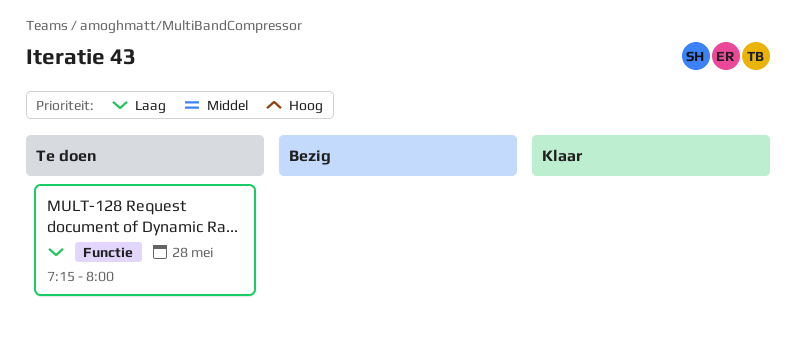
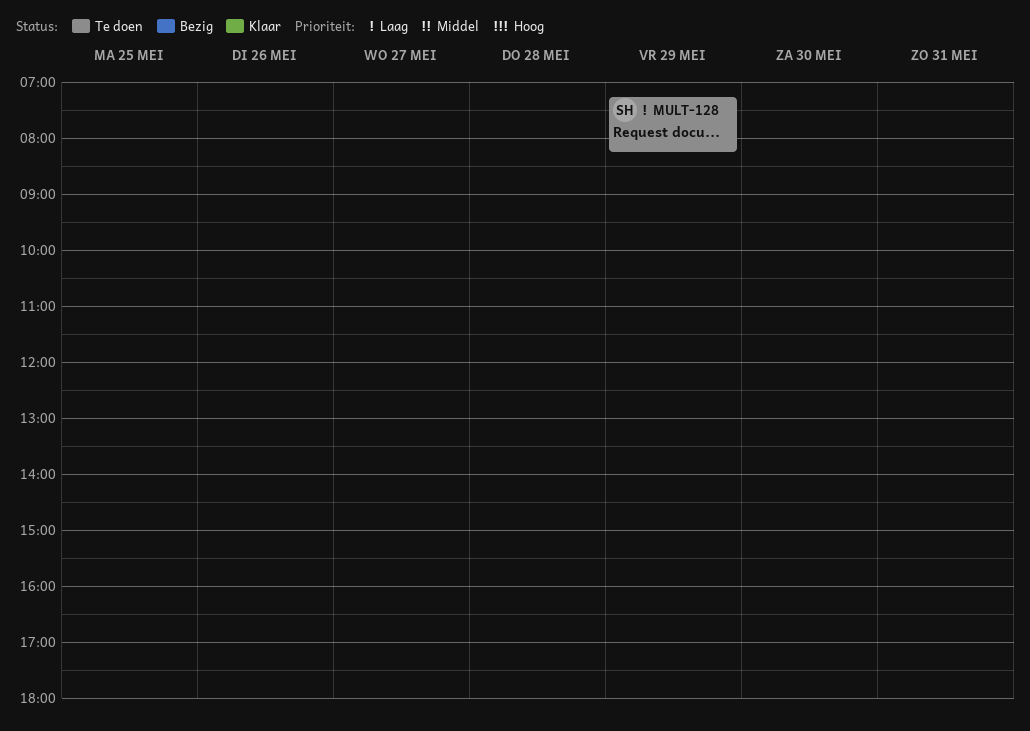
MULT-128, day: May 28 -> May 29
MULT-128, ends: 08:00 -> 08:15

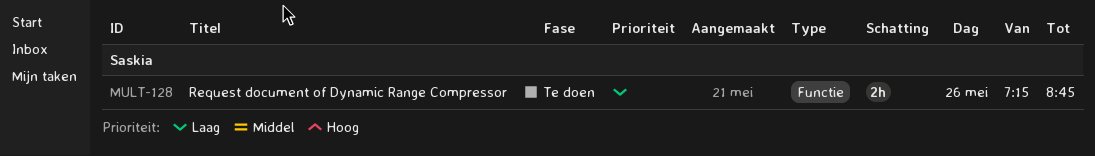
MULT-128, day: May 29 -> May 26
MULT-128, ends: 08:15 -> 08:45

